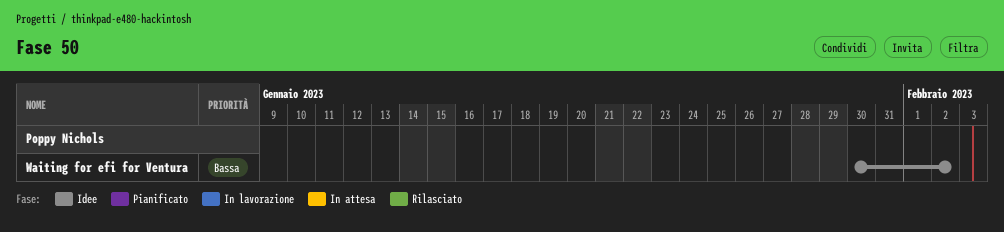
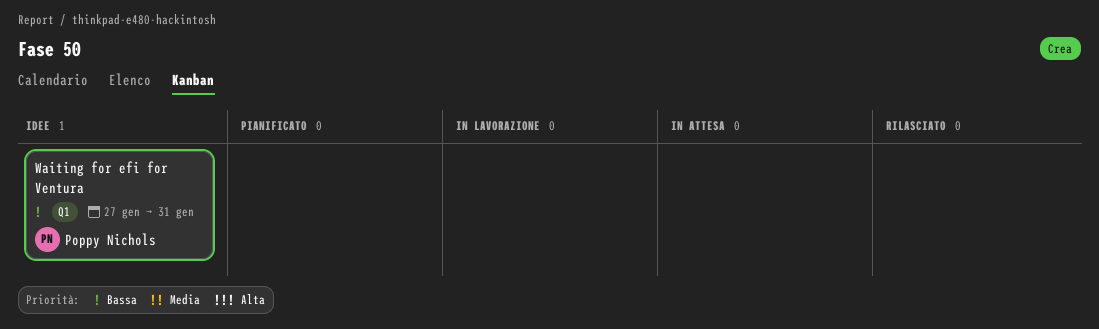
Waiting for efi for Ventura, start: Jan 30 -> Jan 27
Waiting for efi for Ventura, due: Feb 2 -> Jan 31

